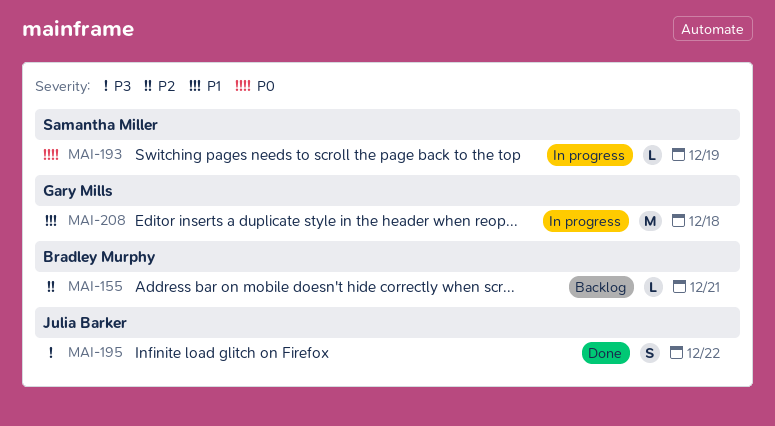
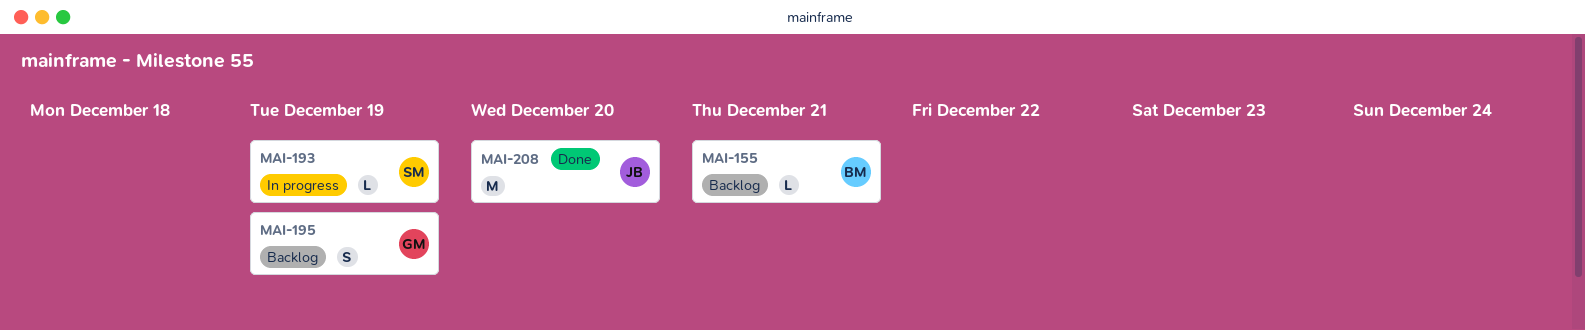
MAI-195, status: Done -> Backlog
MAI-195, owner: Julia Barker -> Gary Mills
MAI-195, due: Dec 22 -> Dec 19
MAI-208, status: In progress -> Done
MAI-208, owner: Gary Mills -> Julia Barker
MAI-208, due: Dec 18 -> Dec 20

